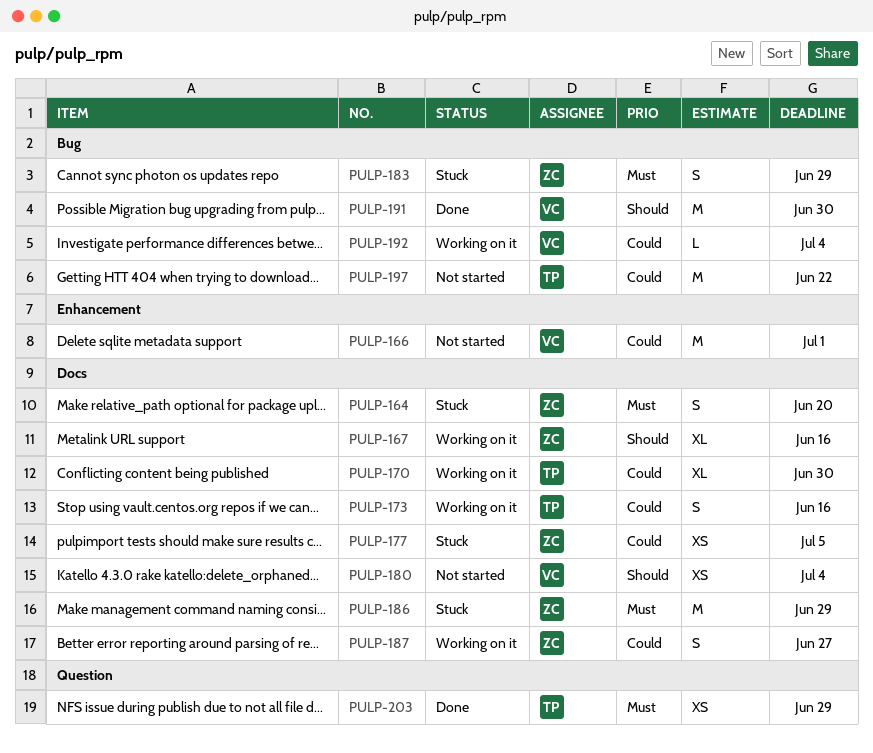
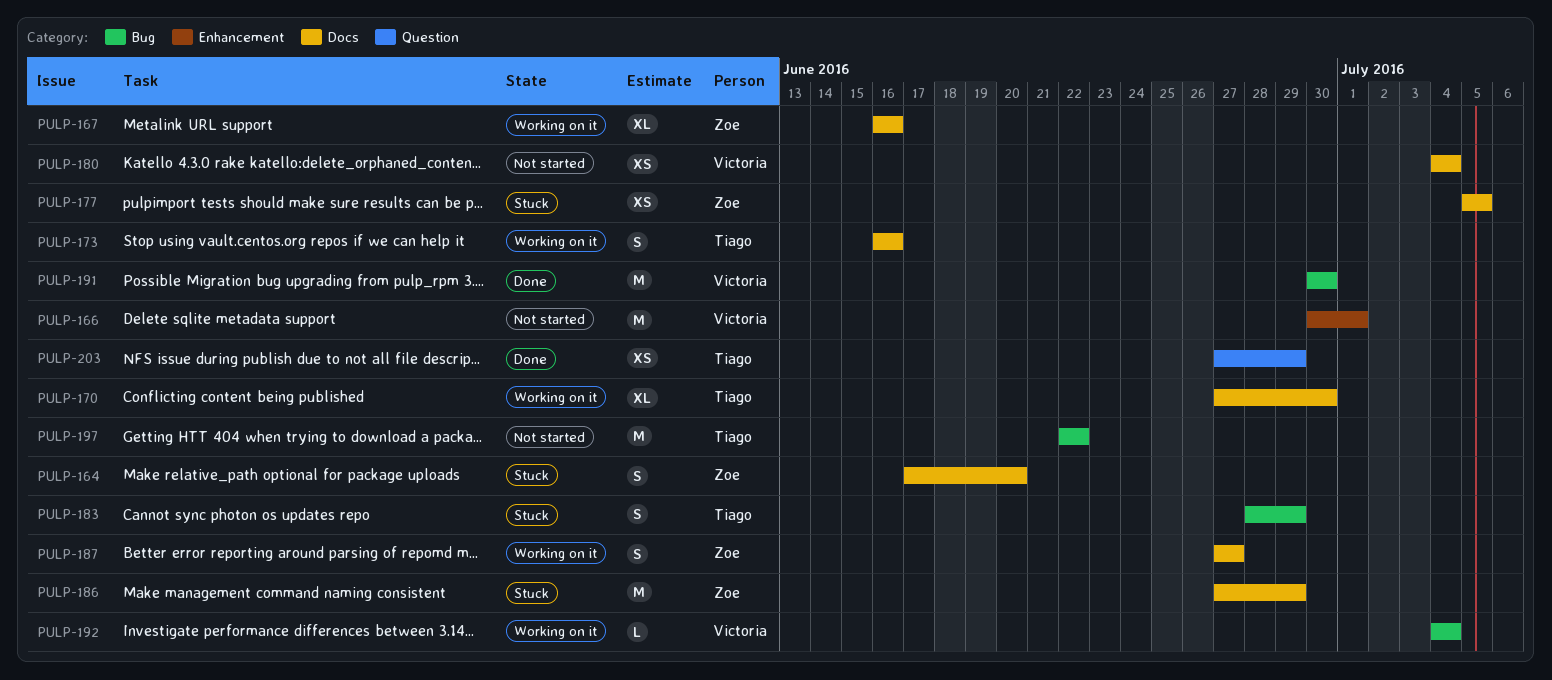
PULP-183, owner: Zoe -> Tiago

